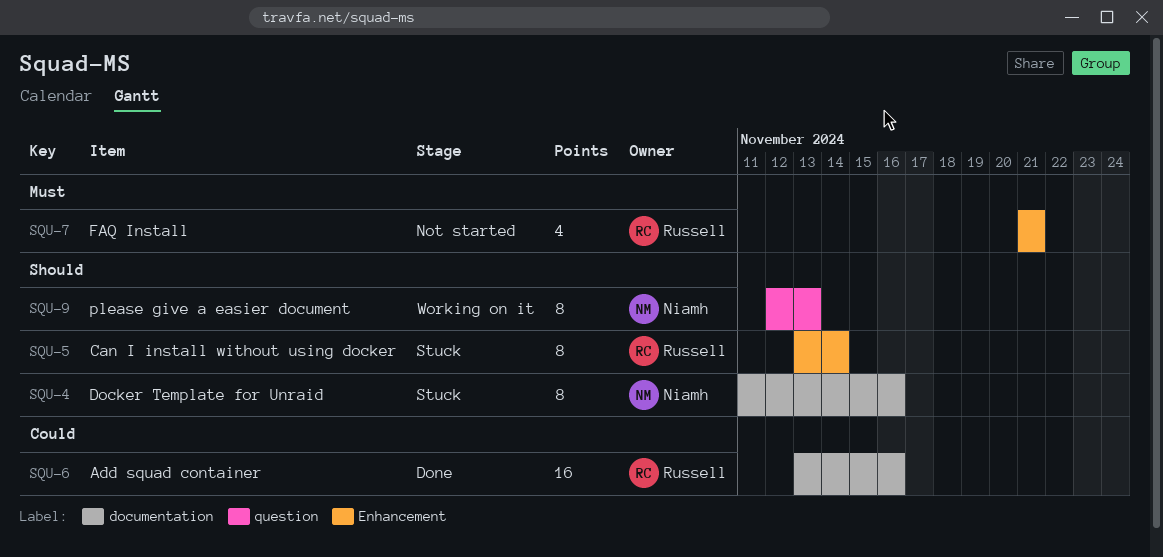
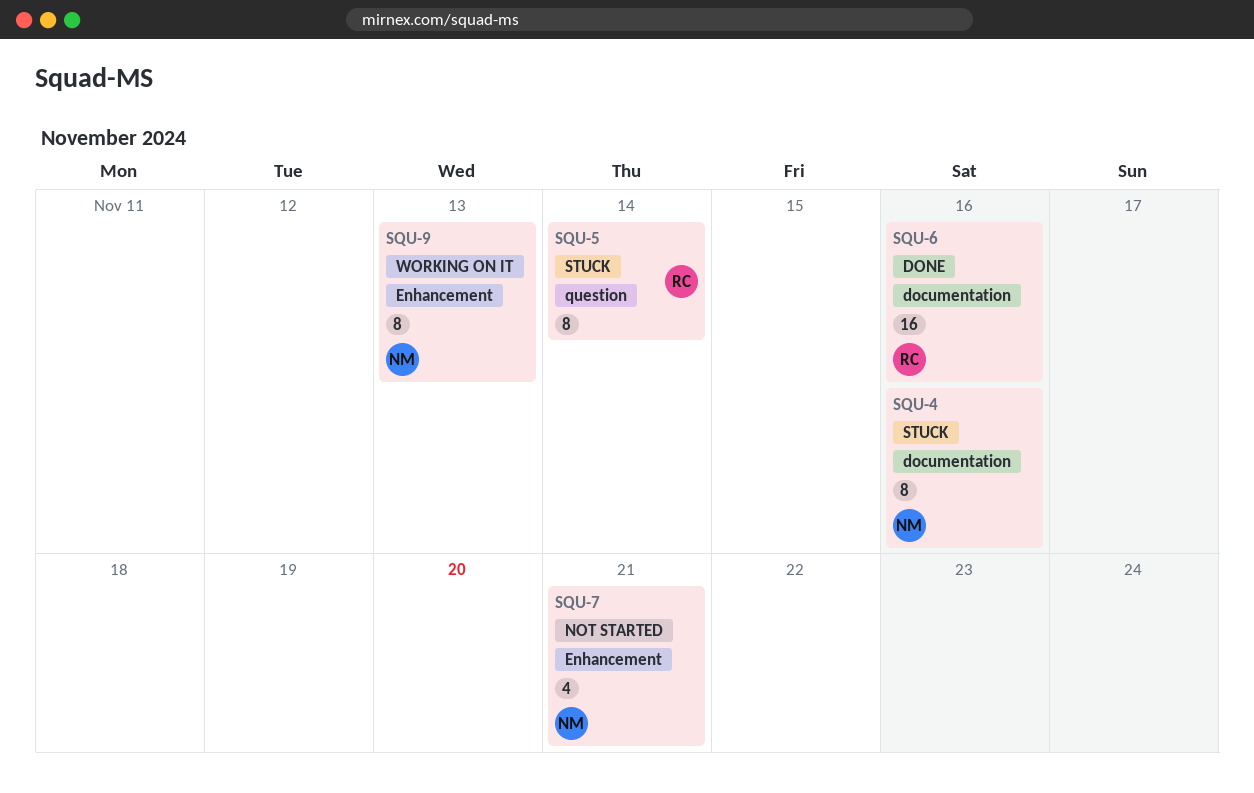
SQU-5, label: Enhancement -> question
SQU-7, owner: Russell -> Niamh
SQU-9, label: question -> Enhancement

